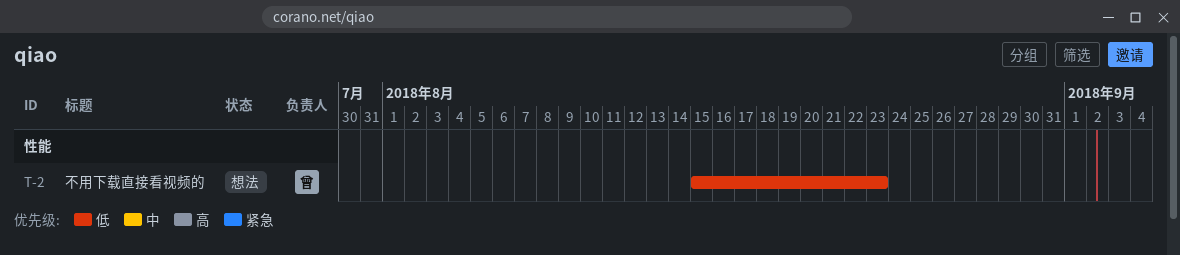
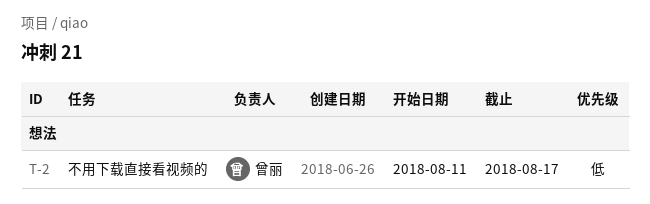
T-2, start: Aug 15 -> Aug 11
T-2, due: Aug 23 -> Aug 17

